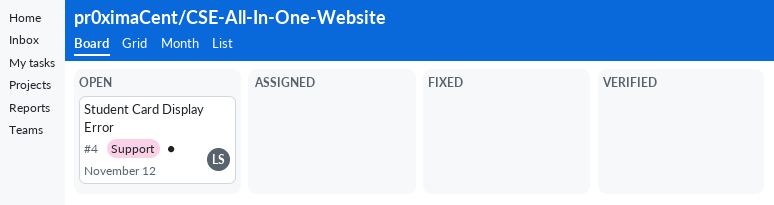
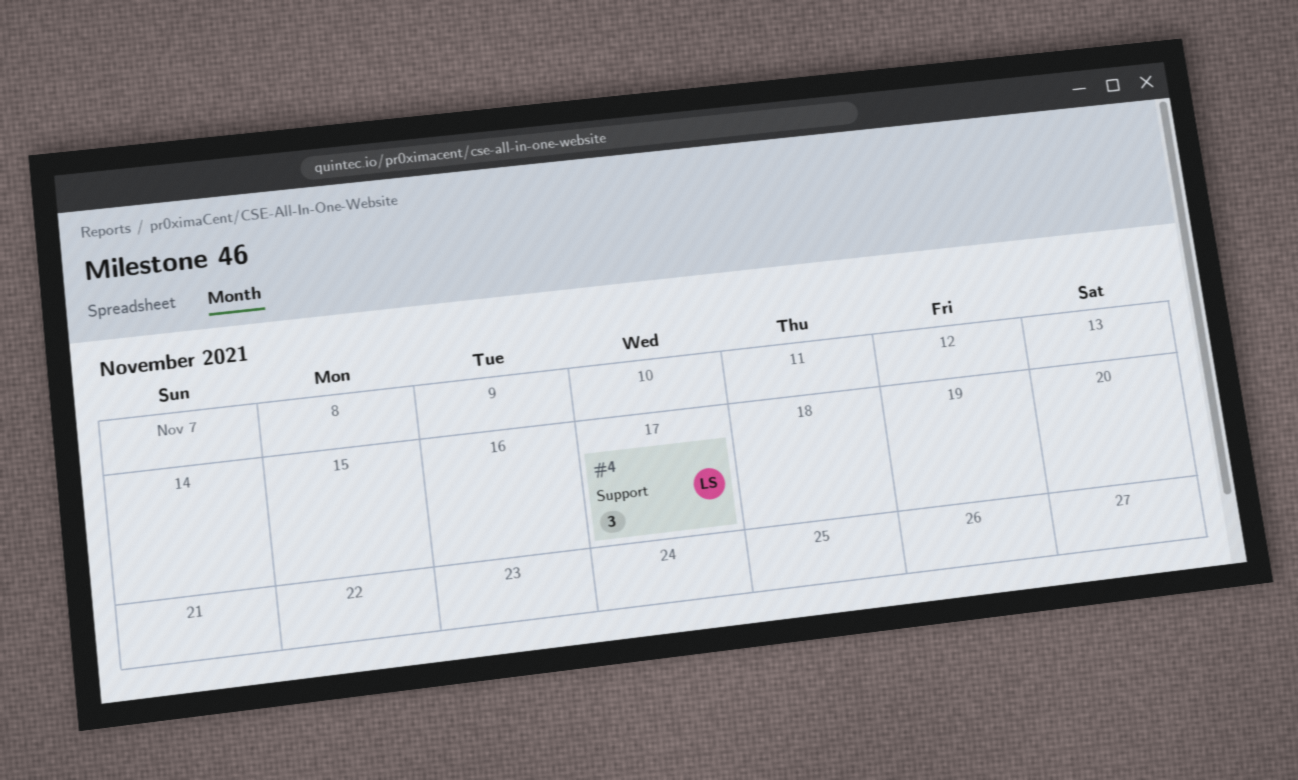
#4, estimate: 1 -> 3
#4, due: Nov 12 -> Nov 17

